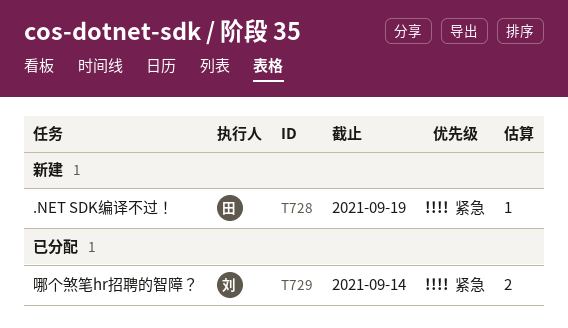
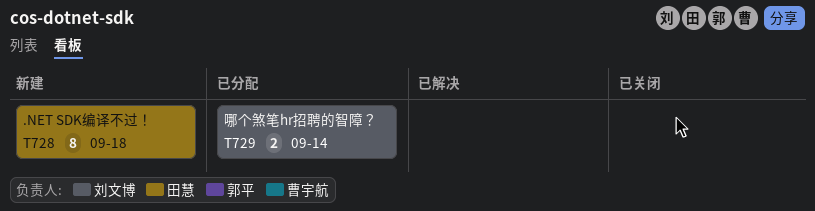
T728, estimate: 1 -> 8
T728, due: Sep 19 -> Sep 18

